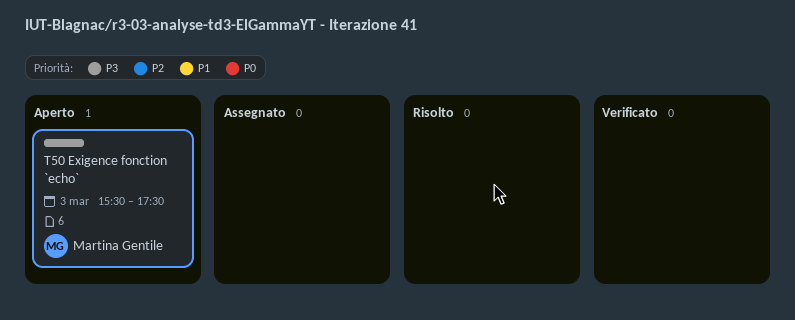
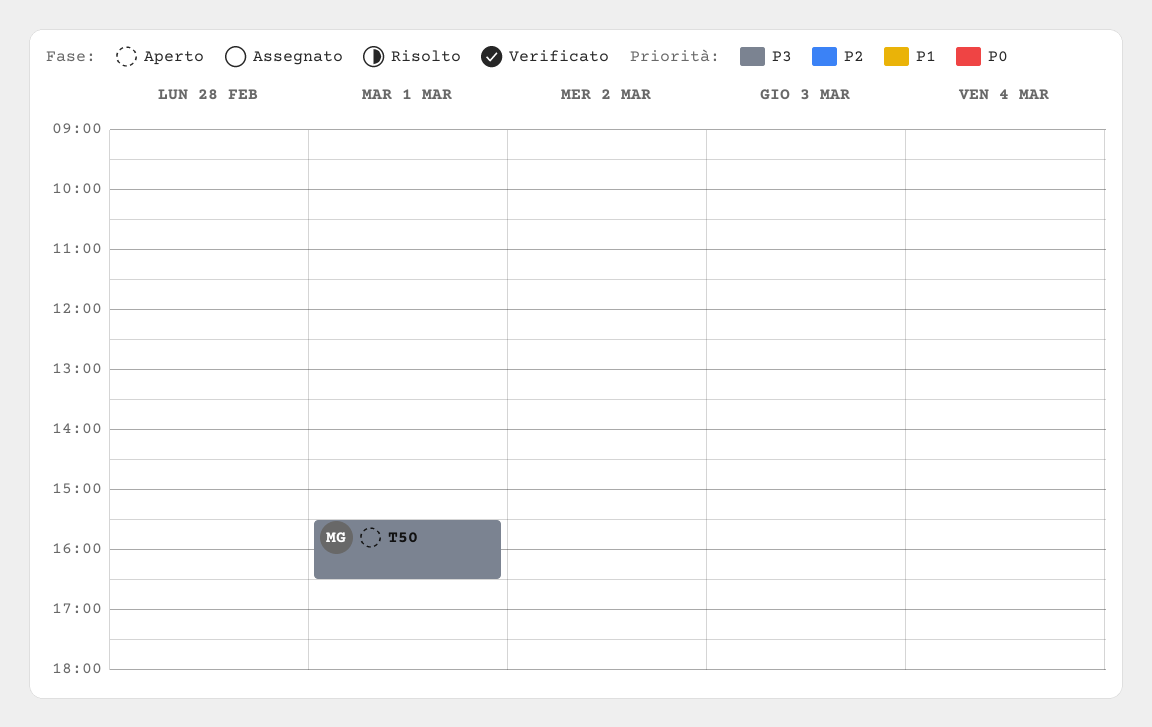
T50, day: Mar 3 -> Mar 1
T50, ends: 17:30 -> 16:30

